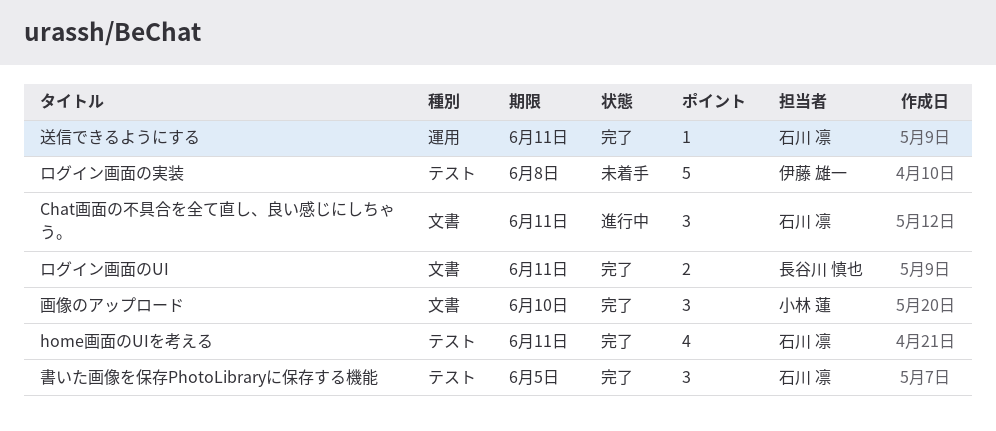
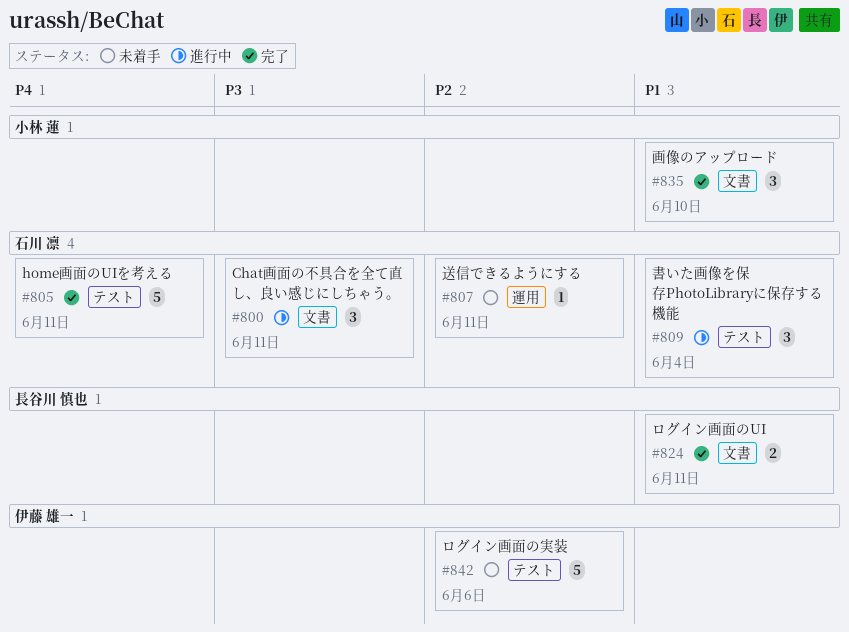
home画面のUIを考える, estimate: 4 -> 5
ログイン画面の実装, due: Jun 8 -> Jun 6
書いた画像を保存PhotoLibraryに保存する機能, status: 完了 -> 進行中
書いた画像を保存PhotoLibraryに保存する機能, due: Jun 5 -> Jun 4
送信できるようにする, status: 完了 -> 未着手

